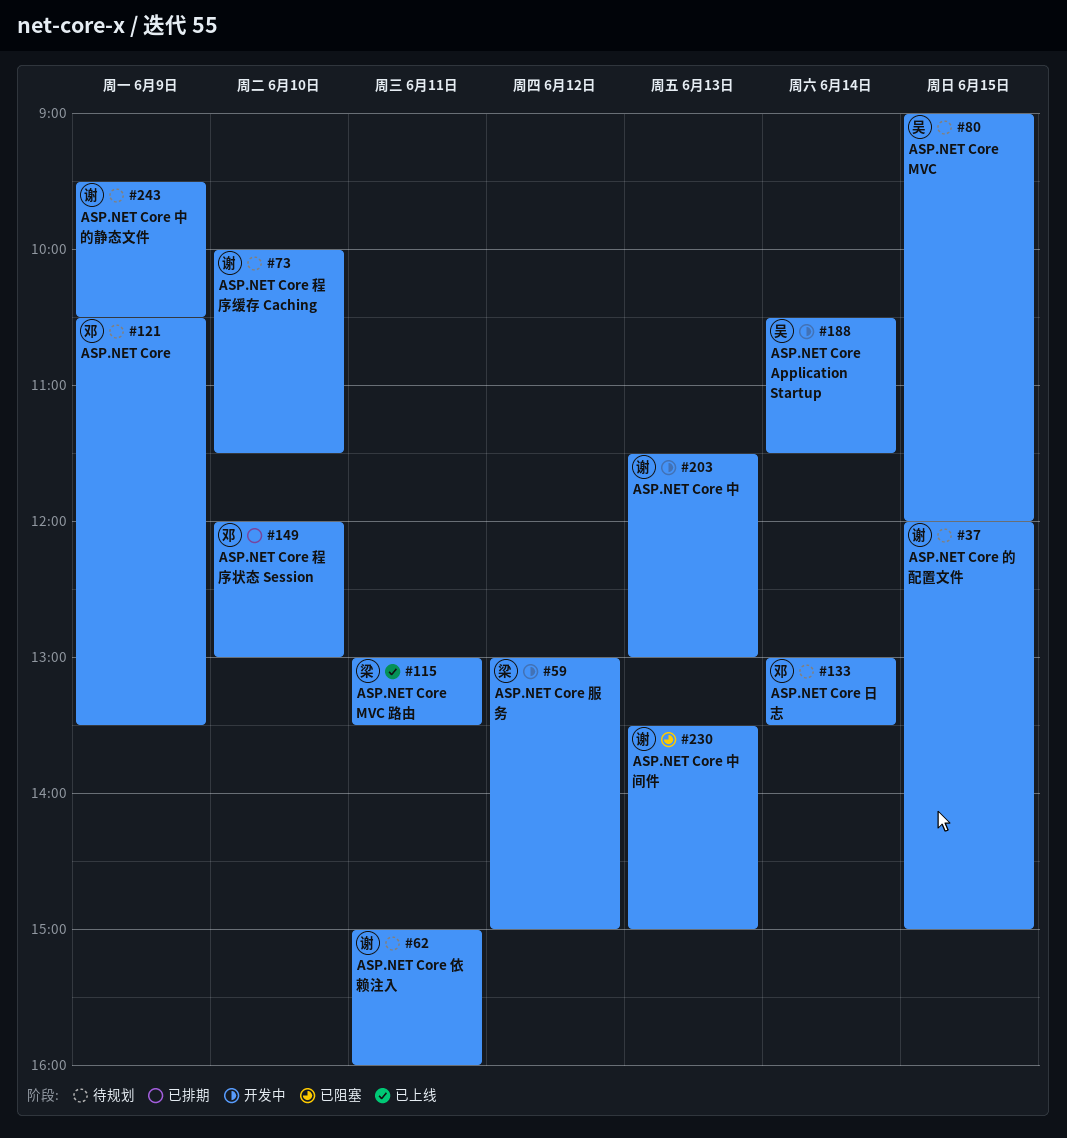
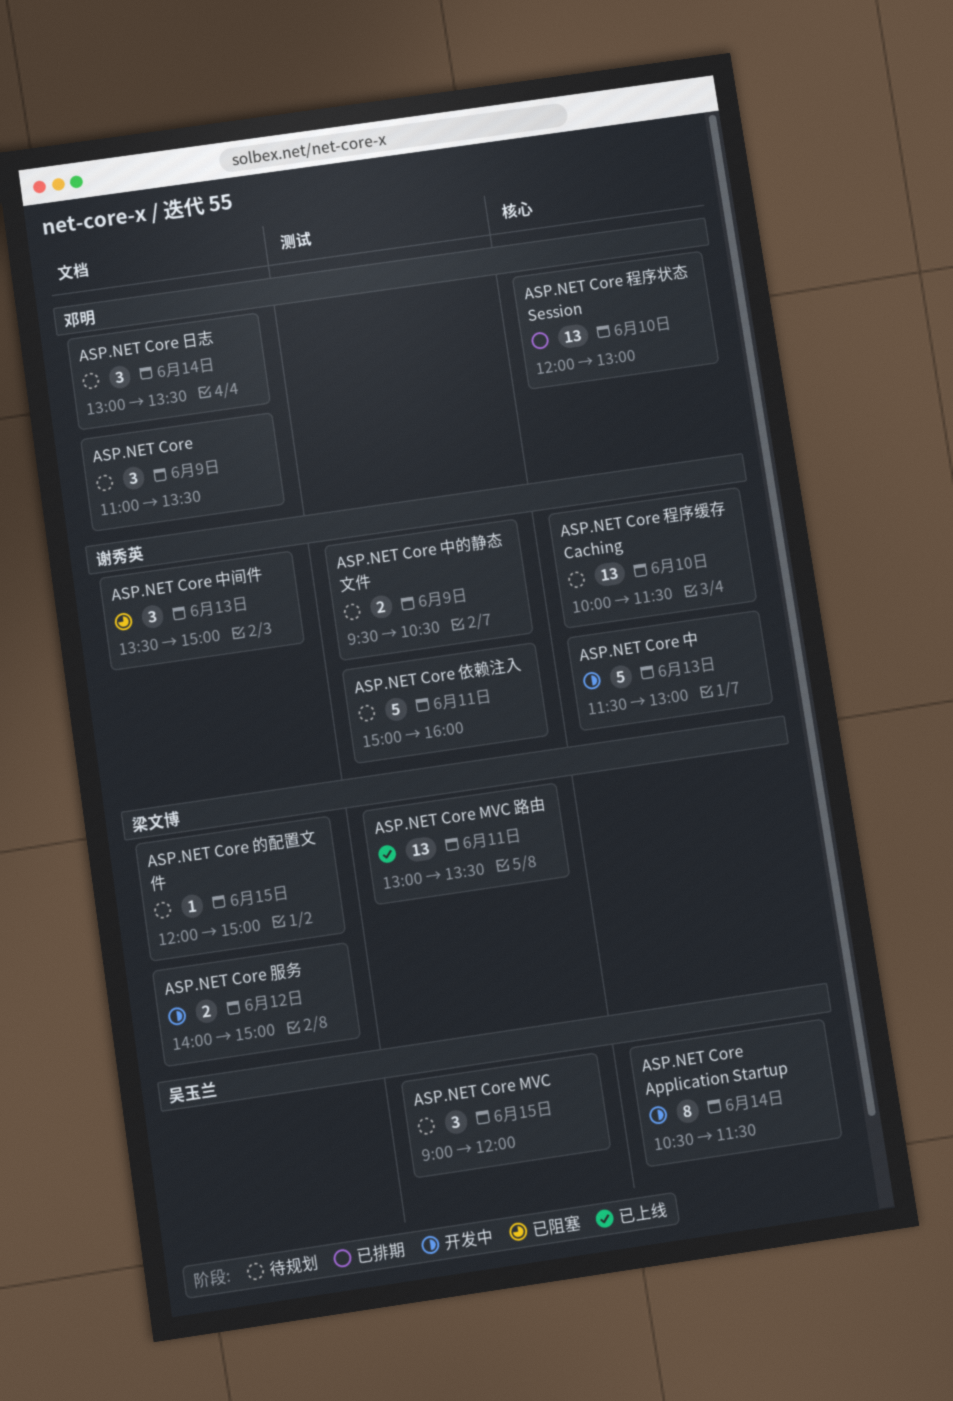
ASP.NET Core, begins: 10:30 -> 11:00
ASP.NET Core 服务, begins: 13:00 -> 14:00
ASP.NET Core 的配置文件, owner: 谢秀英 -> 梁文博

